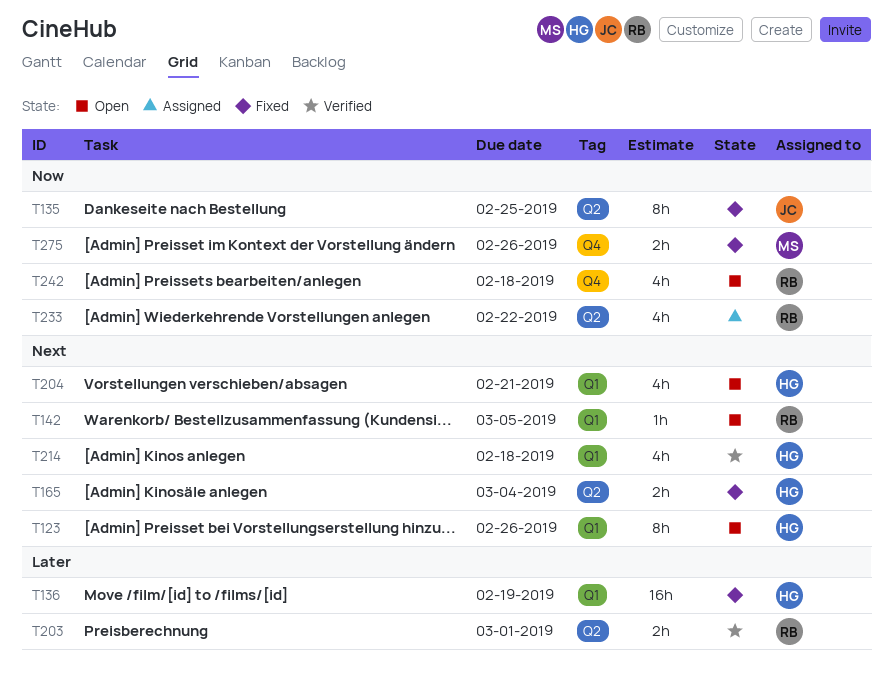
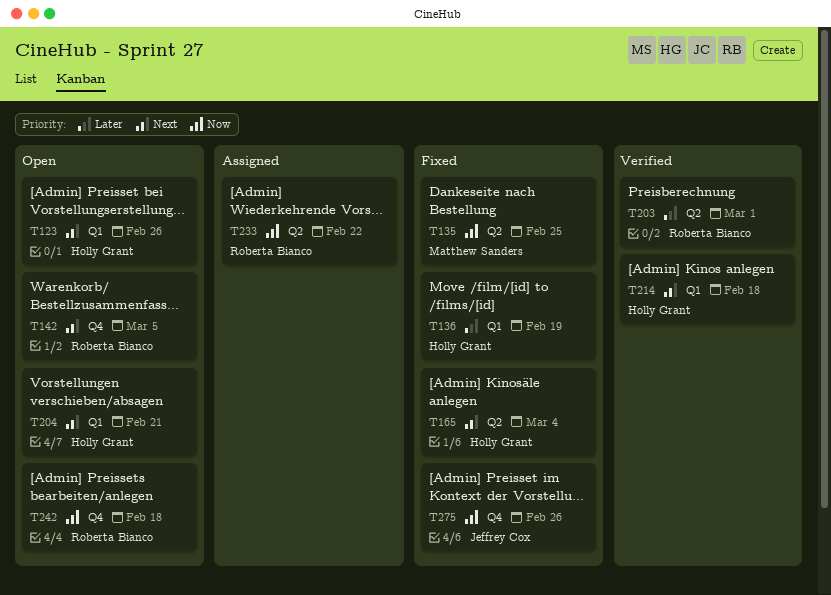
T135, owner: Jeffrey Cox -> Matthew Sanders
T142, label: Q1 -> Q4
T275, owner: Matthew Sanders -> Jeffrey Cox

